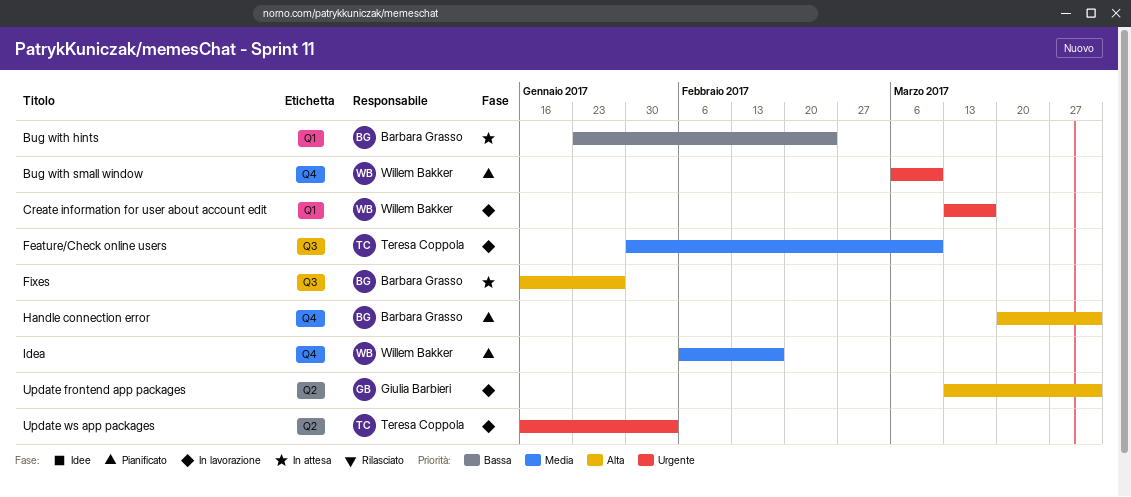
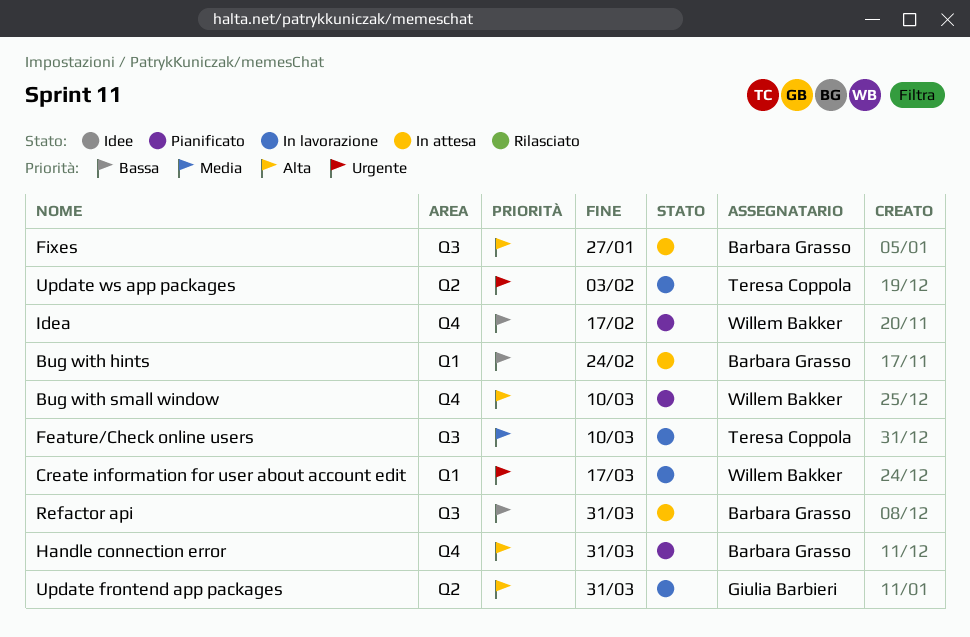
Bug with small window, priority: Urgente -> Alta
Idea, priority: Media -> Bassa
Refactor api: none -> present

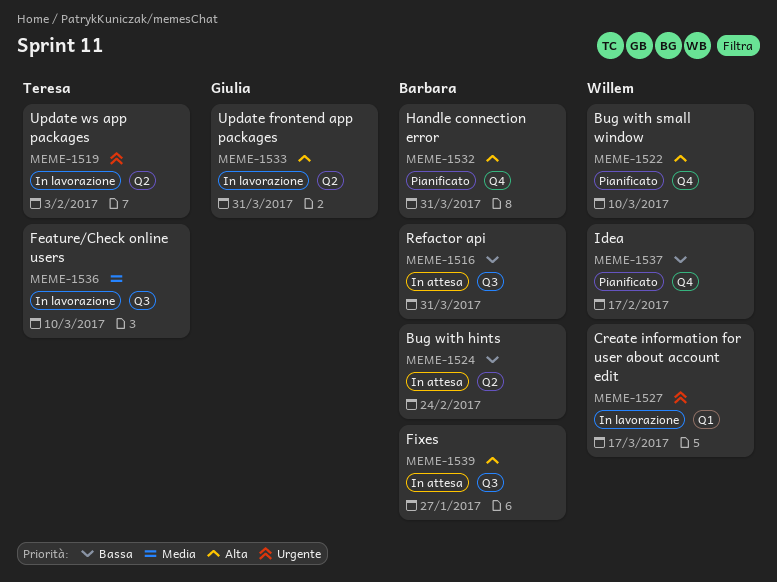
Bug with hints, label: Q1 -> Q2

